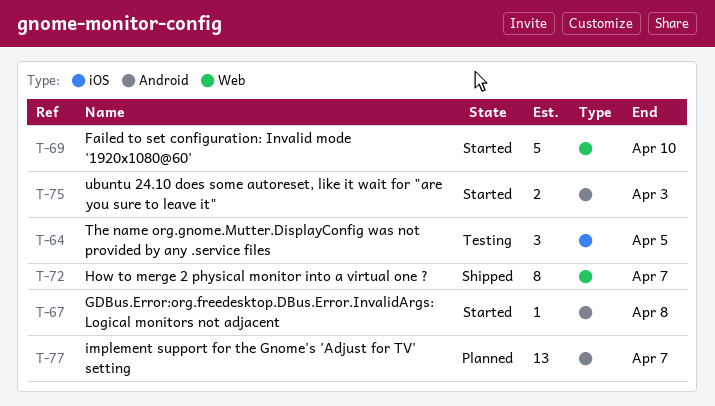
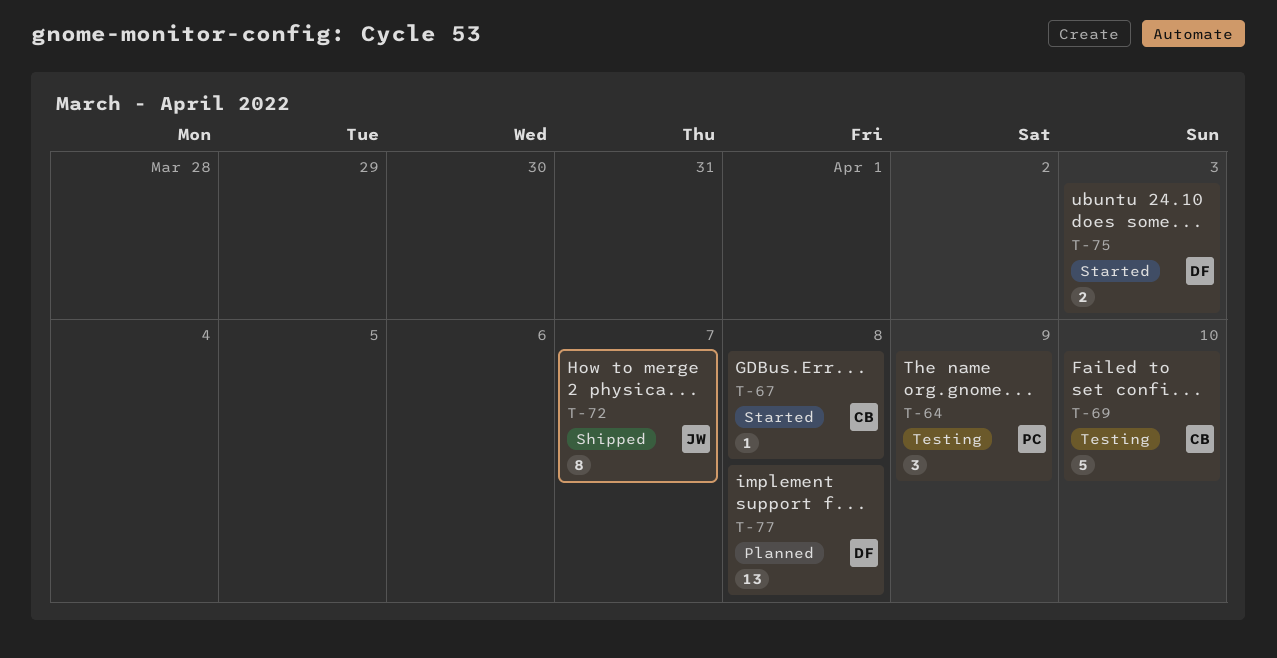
T-64, due: Apr 5 -> Apr 9
T-69, status: Started -> Testing
T-77, due: Apr 7 -> Apr 8

